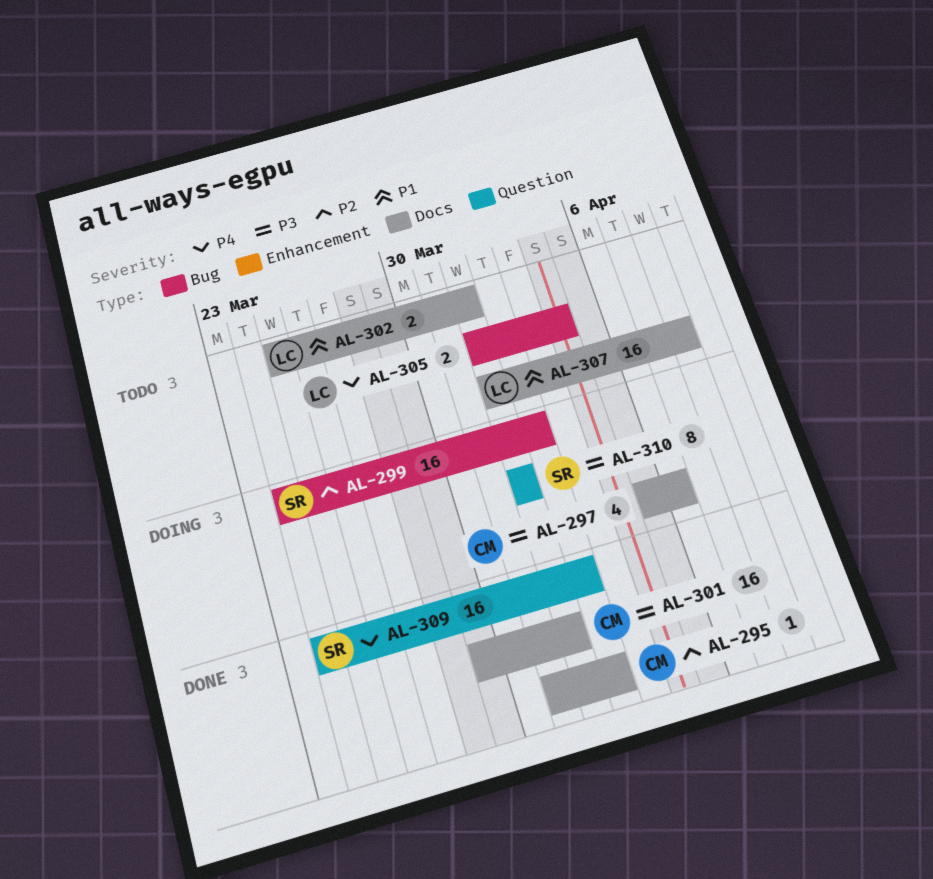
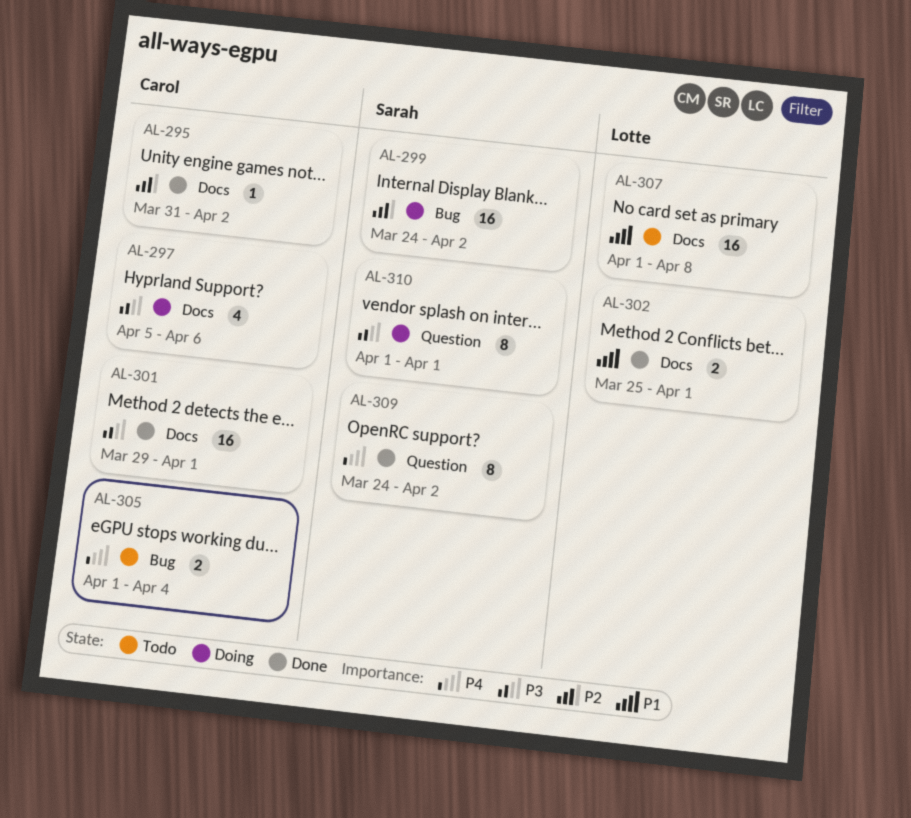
AL-302, status: Todo -> Done
AL-305, owner: Lotte -> Carol
AL-309, estimate: 16 -> 8

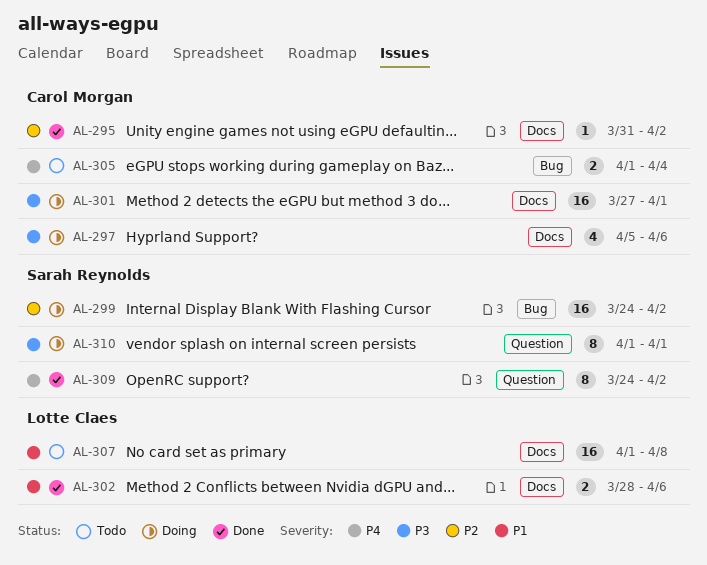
AL-301, status: Done -> Doing
AL-301, start: Mar 29 -> Mar 27
AL-302, start: Mar 25 -> Mar 28
AL-302, due: Apr 1 -> Apr 6

